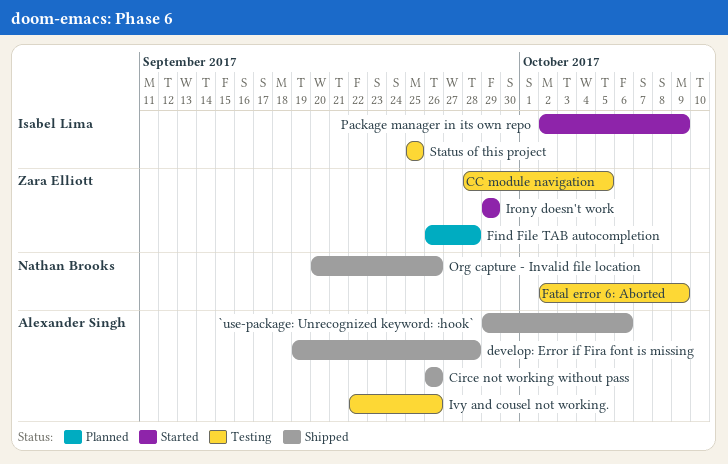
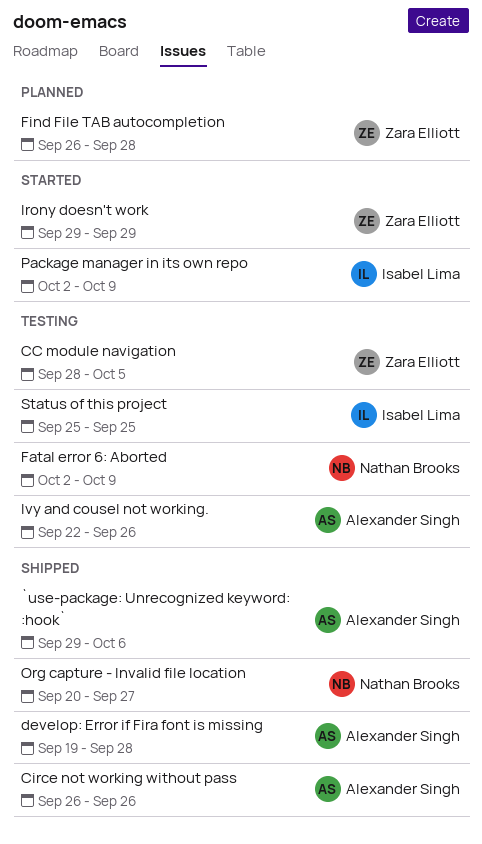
Org capture - Invalid file location, due: Sep 26 -> Sep 27

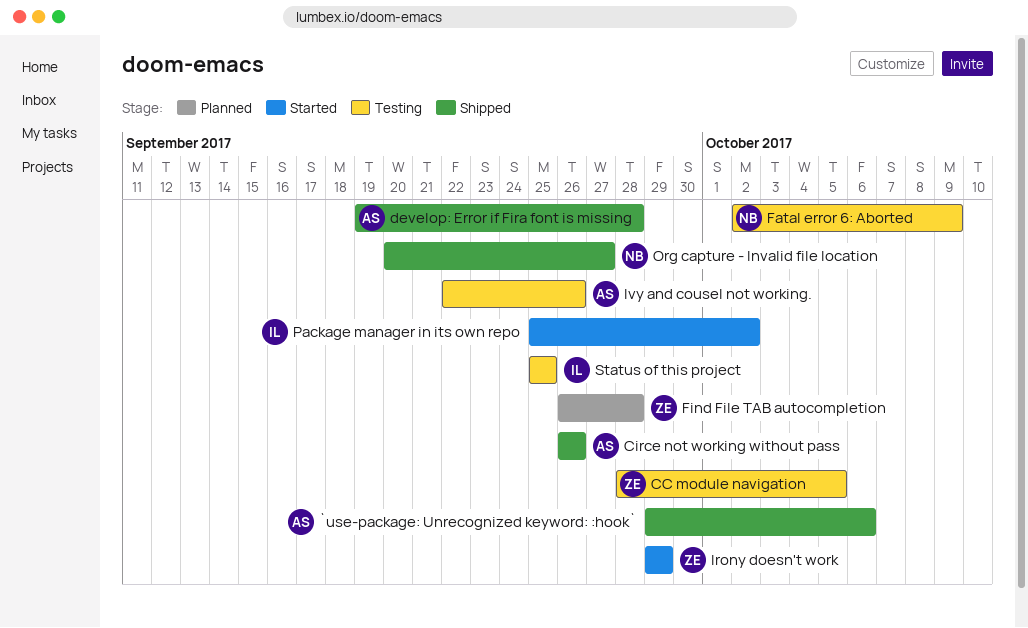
Package manager in its own repo, start: Oct 2 -> Sep 25
Package manager in its own repo, due: Oct 9 -> Oct 2

